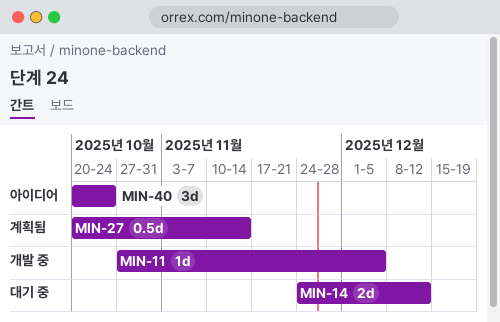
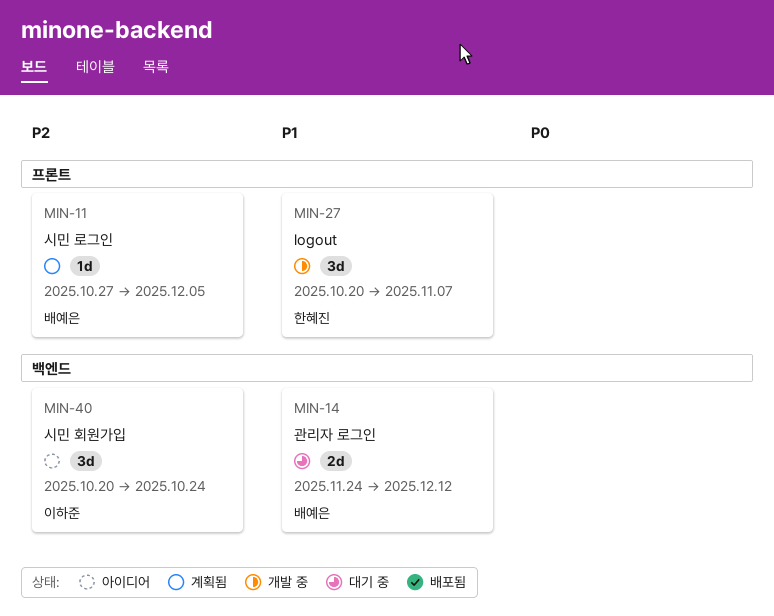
MIN-11, status: 개발 중 -> 계획됨
MIN-27, status: 계획됨 -> 개발 중
MIN-27, estimate: 0.5d -> 3d
MIN-27, due: Nov 14 -> Nov 7

